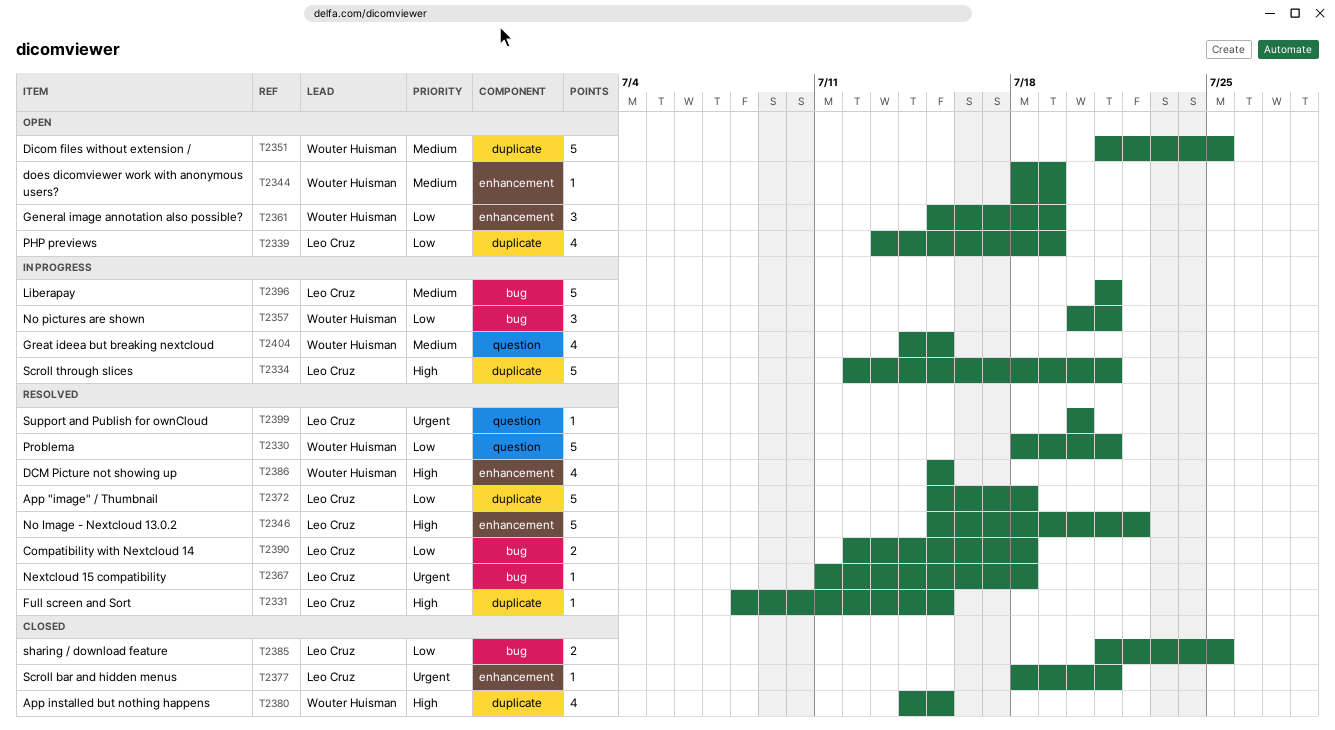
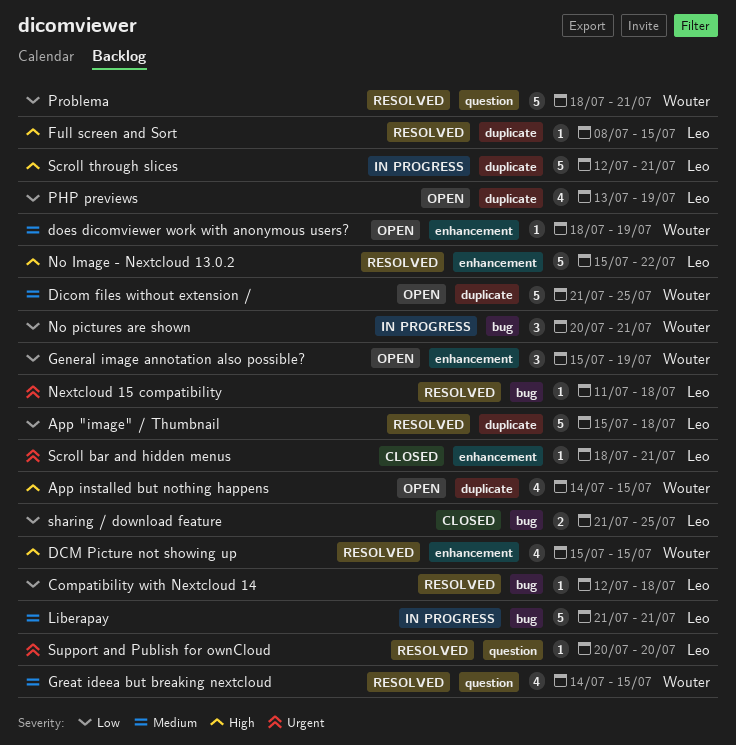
App installed but nothing happens, status: Closed -> Open
Compatibility with Nextcloud 14, estimate: 2 -> 1
Great ideea but breaking nextcloud, status: In progress -> Resolved

